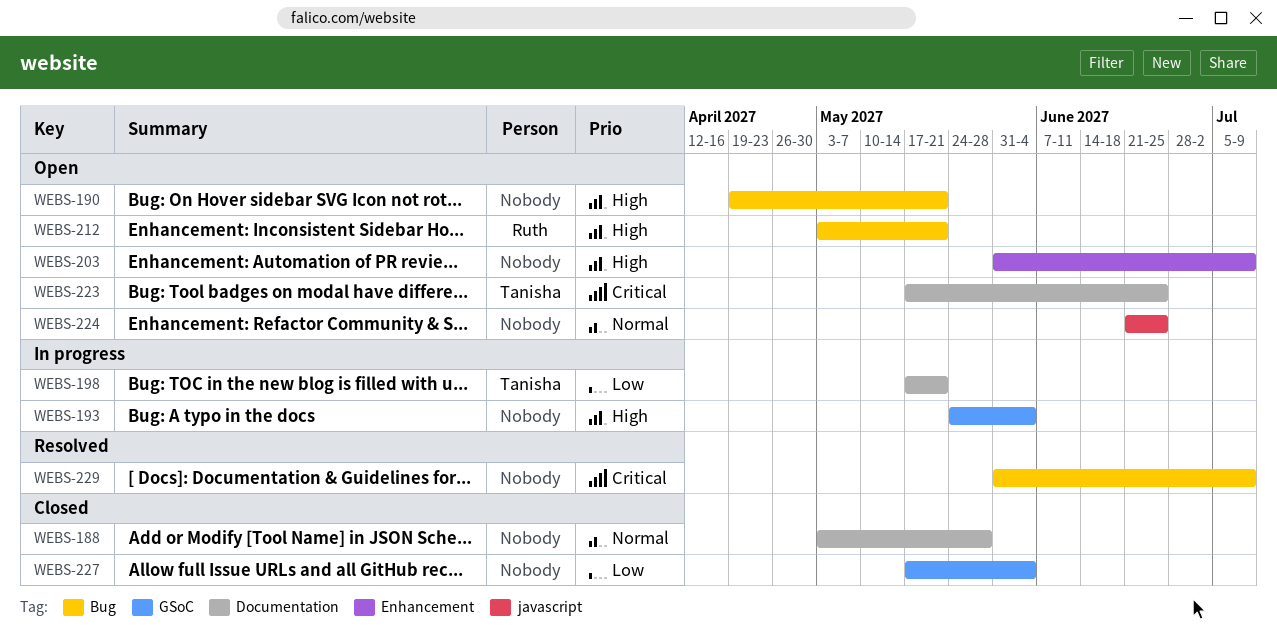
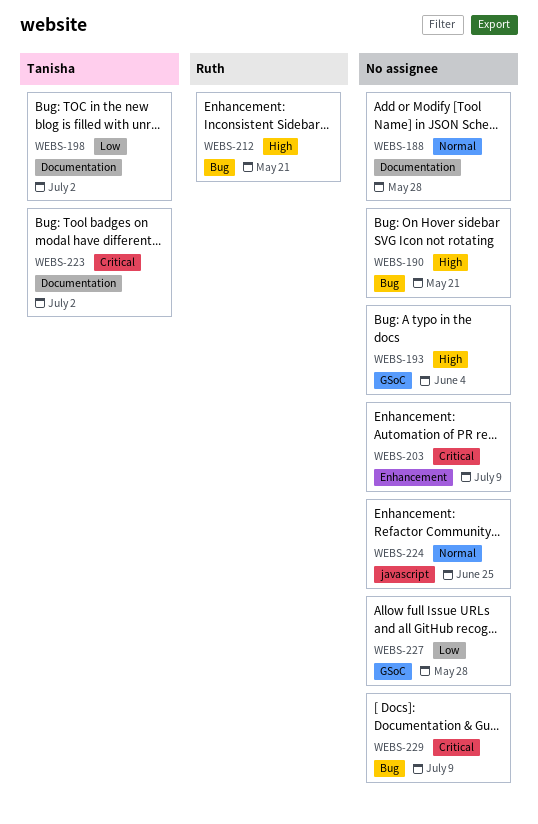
WEBS-198, due: May 21 -> Jul 2
WEBS-203, priority: High -> Critical
WEBS-223, due: Jun 25 -> Jul 2
WEBS-227, due: Jun 4 -> May 28

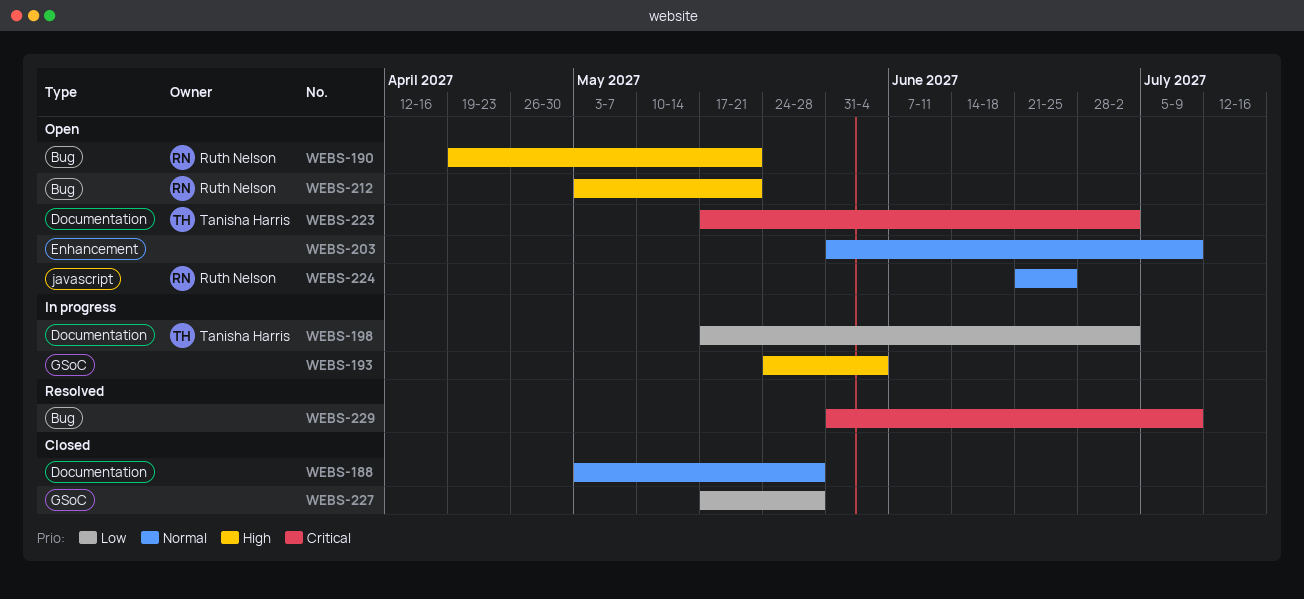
WEBS-190, owner: none -> Ruth Nelson
WEBS-203, priority: Critical -> Normal
WEBS-224, owner: none -> Ruth Nelson

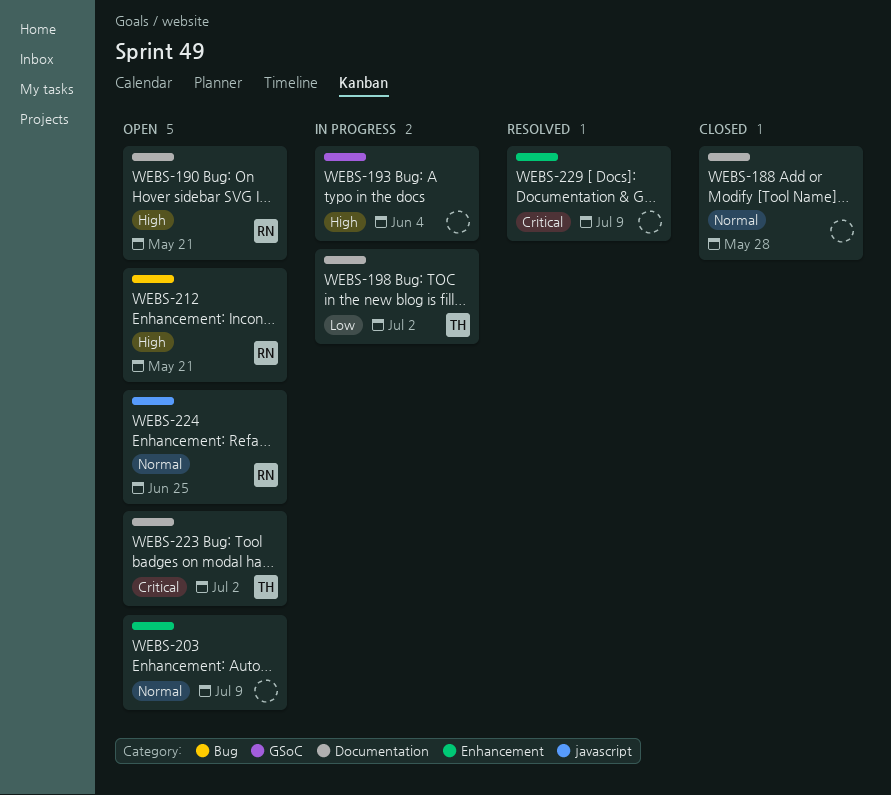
WEBS-190, label: Bug -> Documentation
WEBS-227: present -> none
WEBS-229, label: Bug -> Enhancement

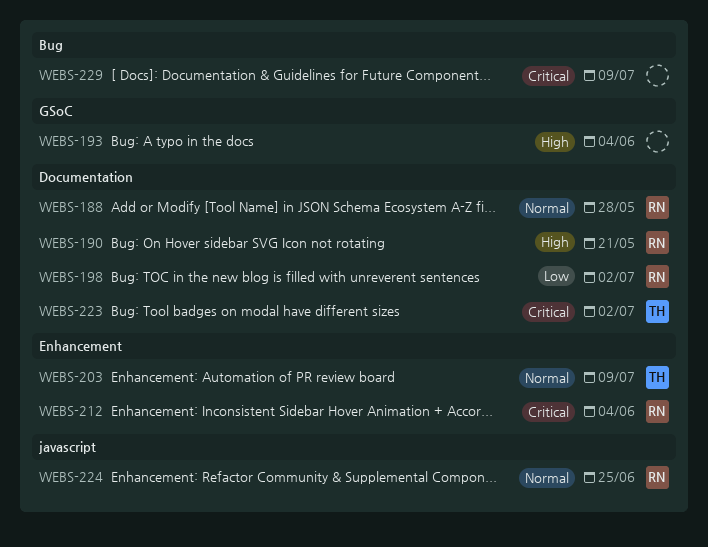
WEBS-188, owner: none -> RN
WEBS-198, owner: TH -> RN
WEBS-203, owner: none -> TH
WEBS-212, priority: High -> Critical
WEBS-212, label: Bug -> Enhancement
WEBS-212, due: May 21 -> Jun 4
WEBS-229, label: Enhancement -> Bug

